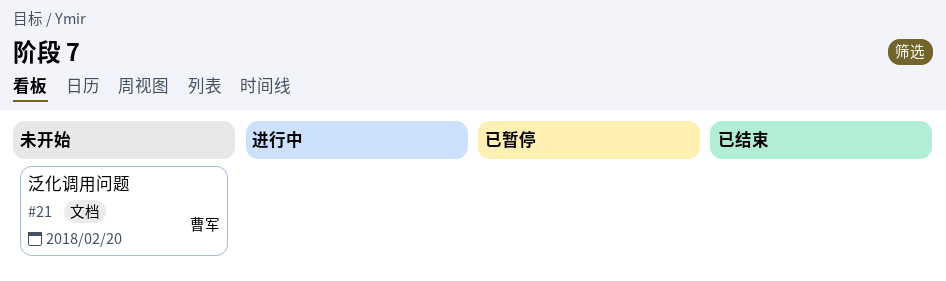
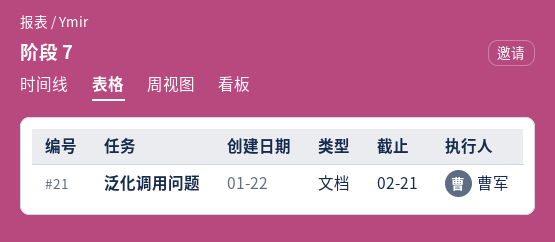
#21, due: Feb 20 -> Feb 21

